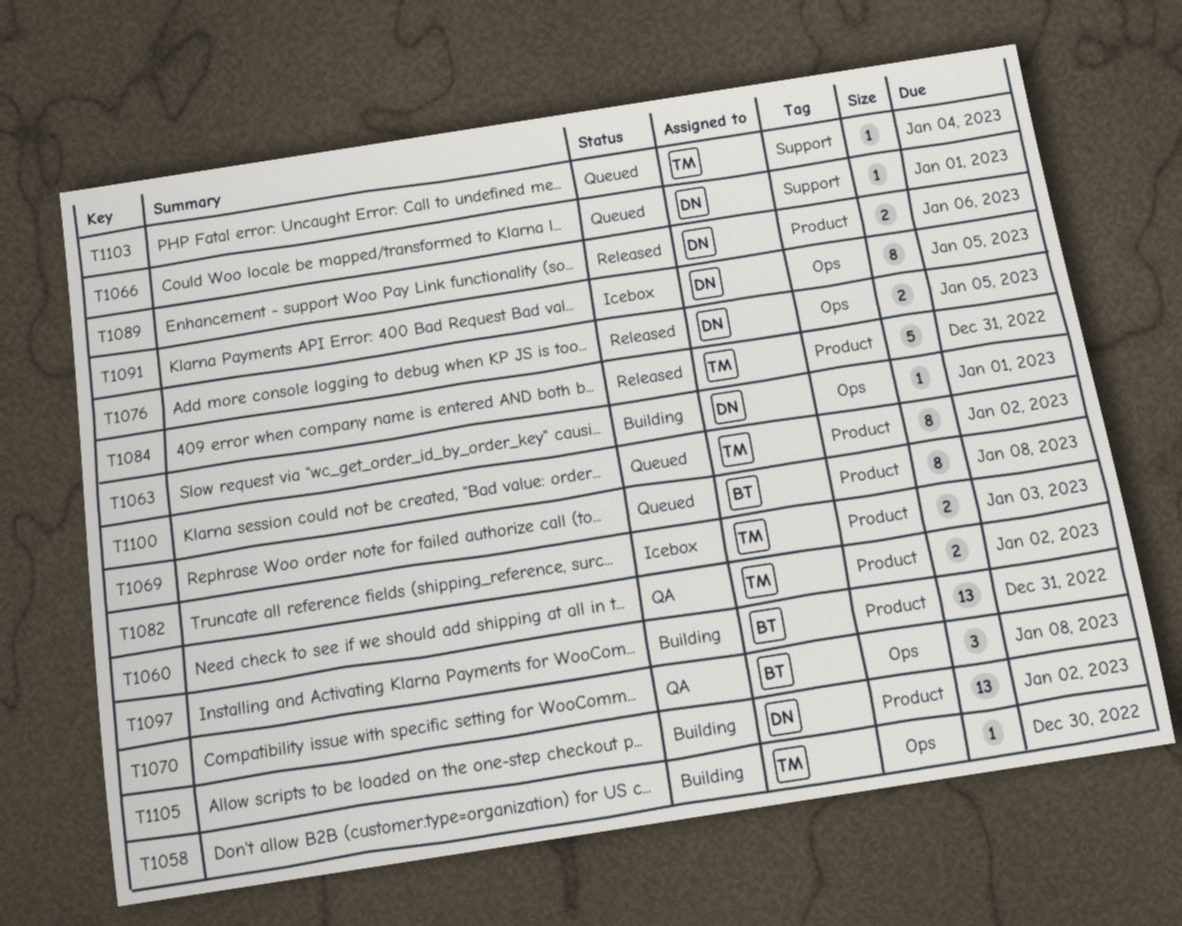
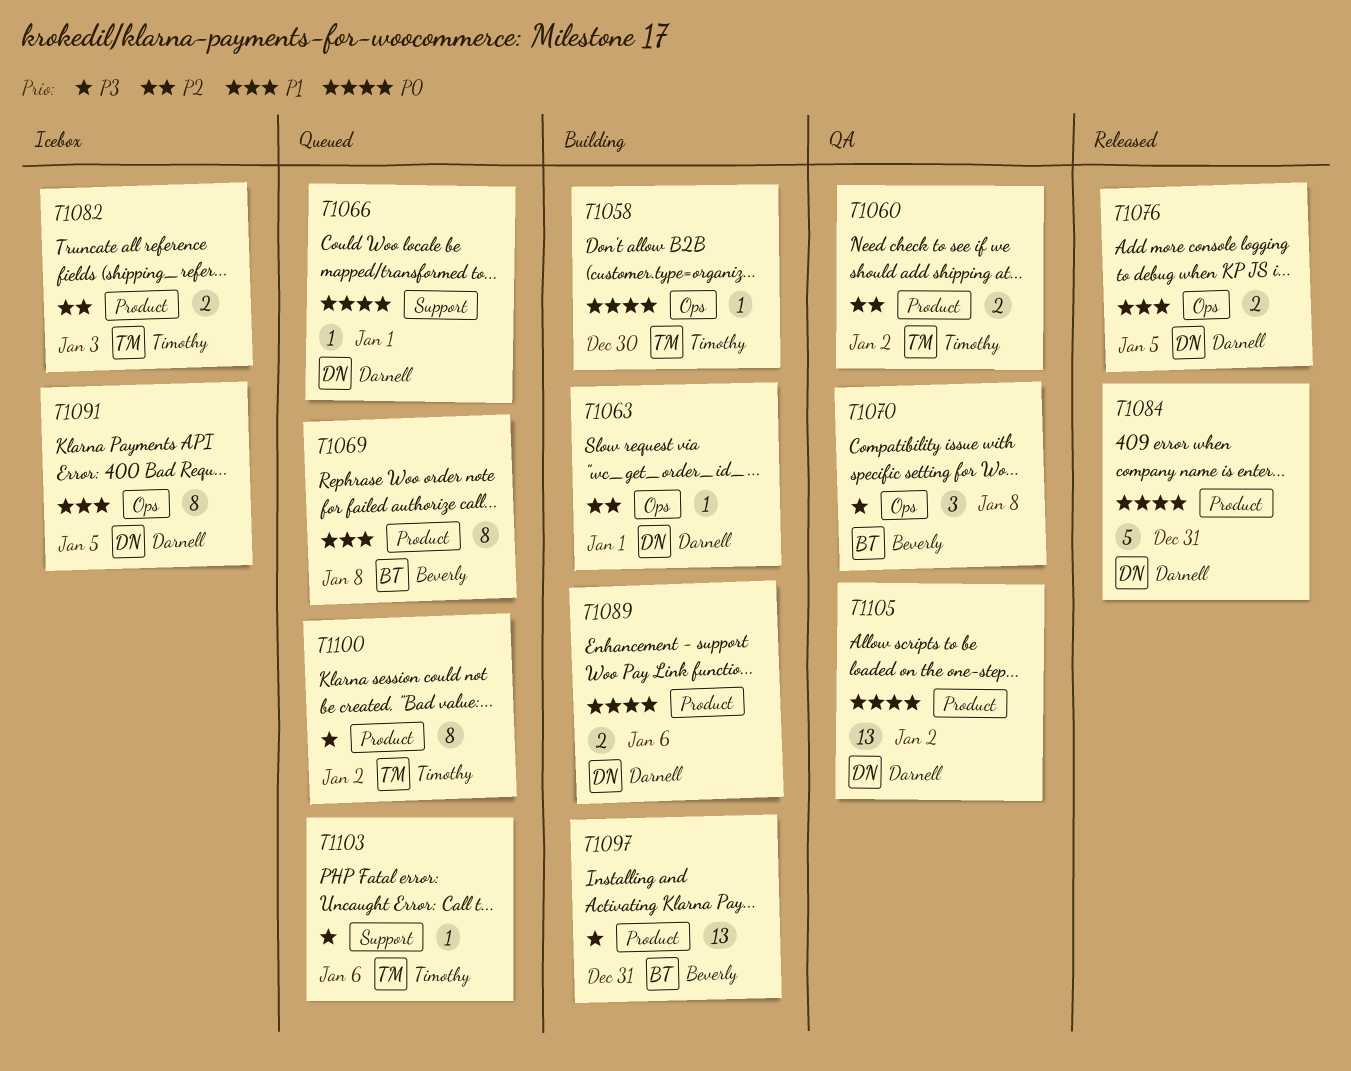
T1084, owner: Timothy -> Darnell
T1089, status: Released -> Building
T1103, due: Jan 4 -> Jan 6
T1105, status: Building -> QA

